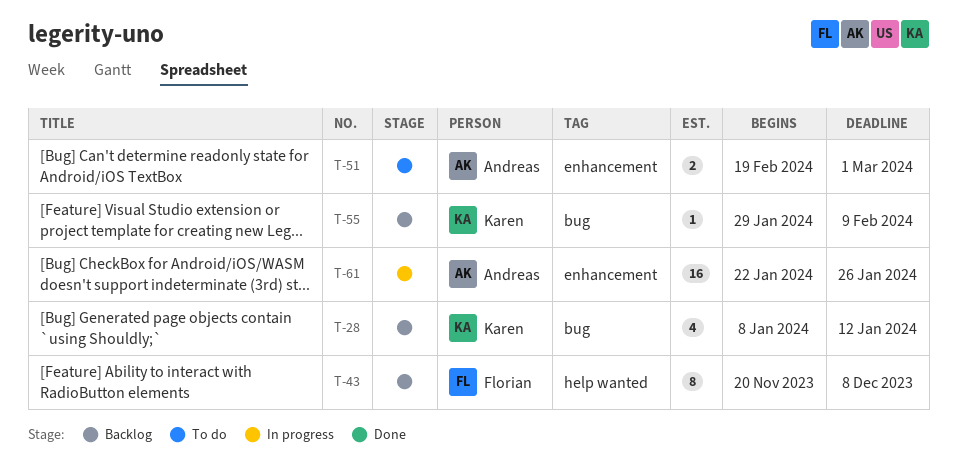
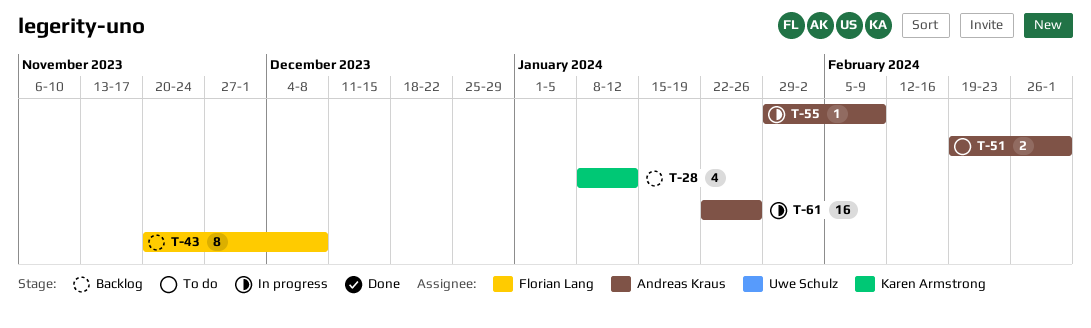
T-55, status: Backlog -> In progress
T-55, owner: Karen Armstrong -> Andreas Kraus

